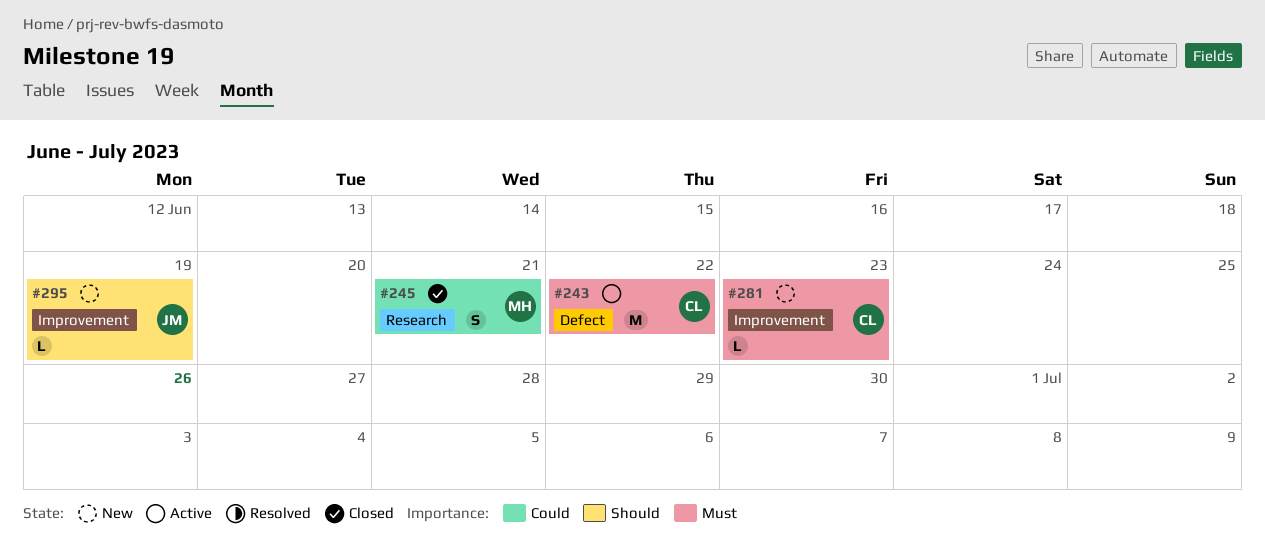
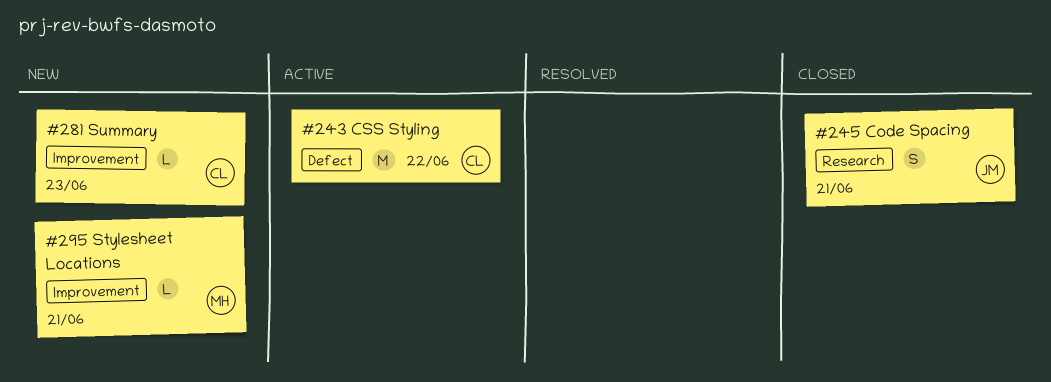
#245, owner: MH -> JM
#295, owner: JM -> MH
#295, due: Jun 19 -> Jun 21

